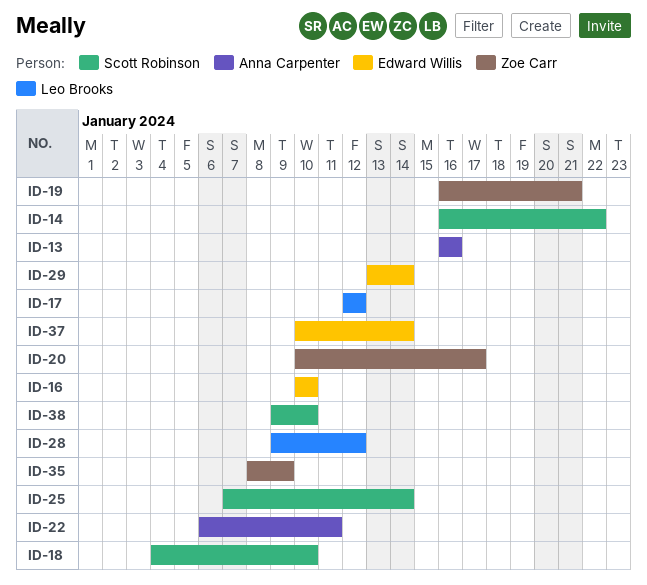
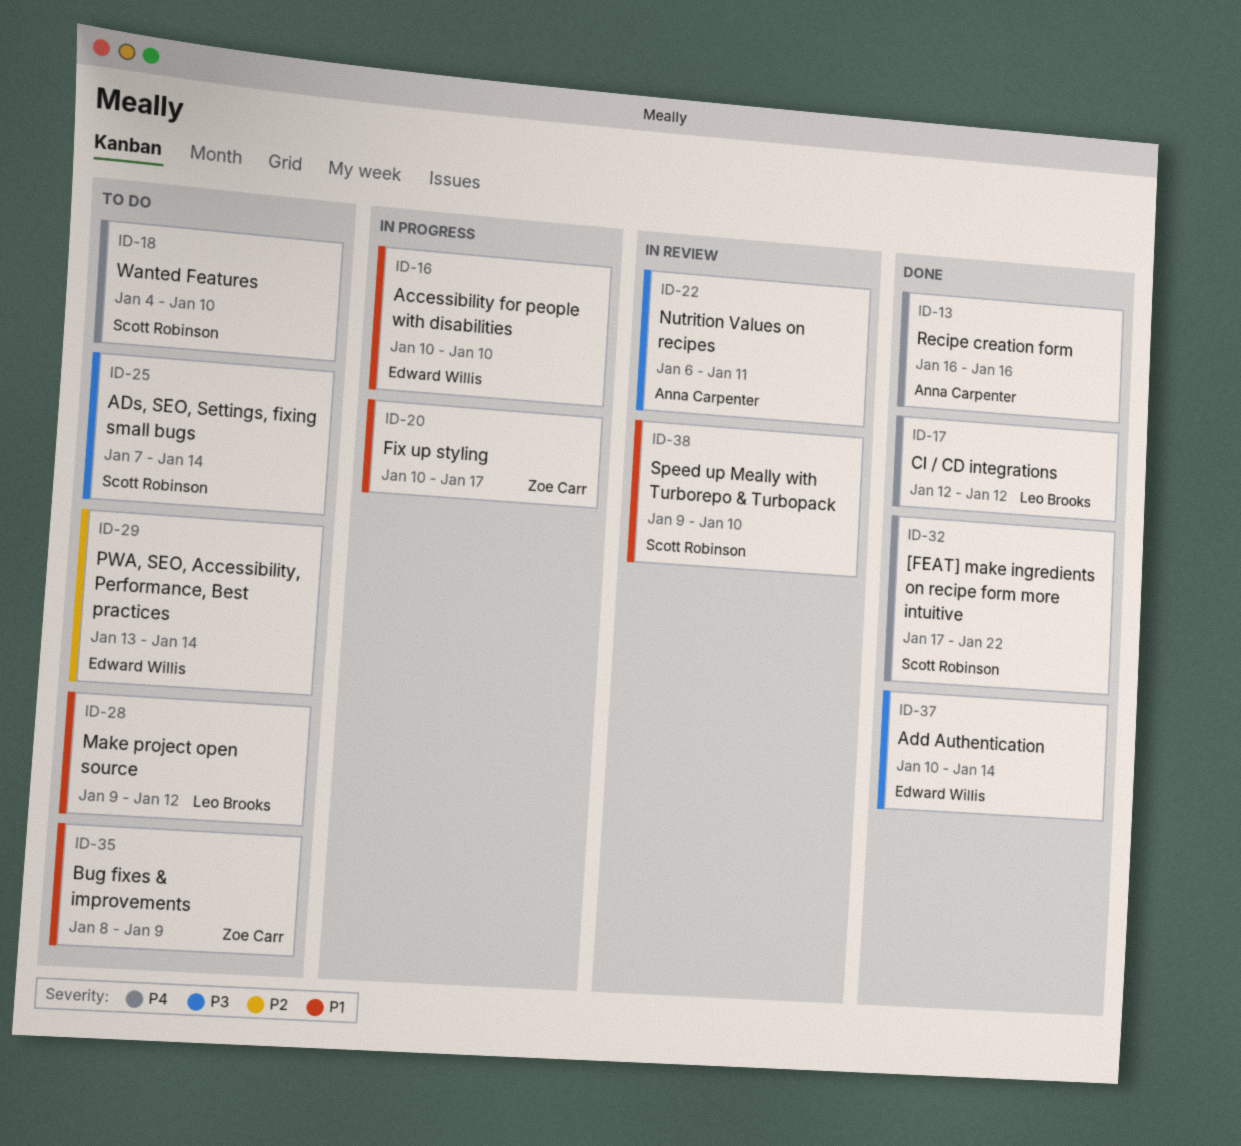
ID-14: present -> none
ID-19: present -> none
ID-32: none -> present

